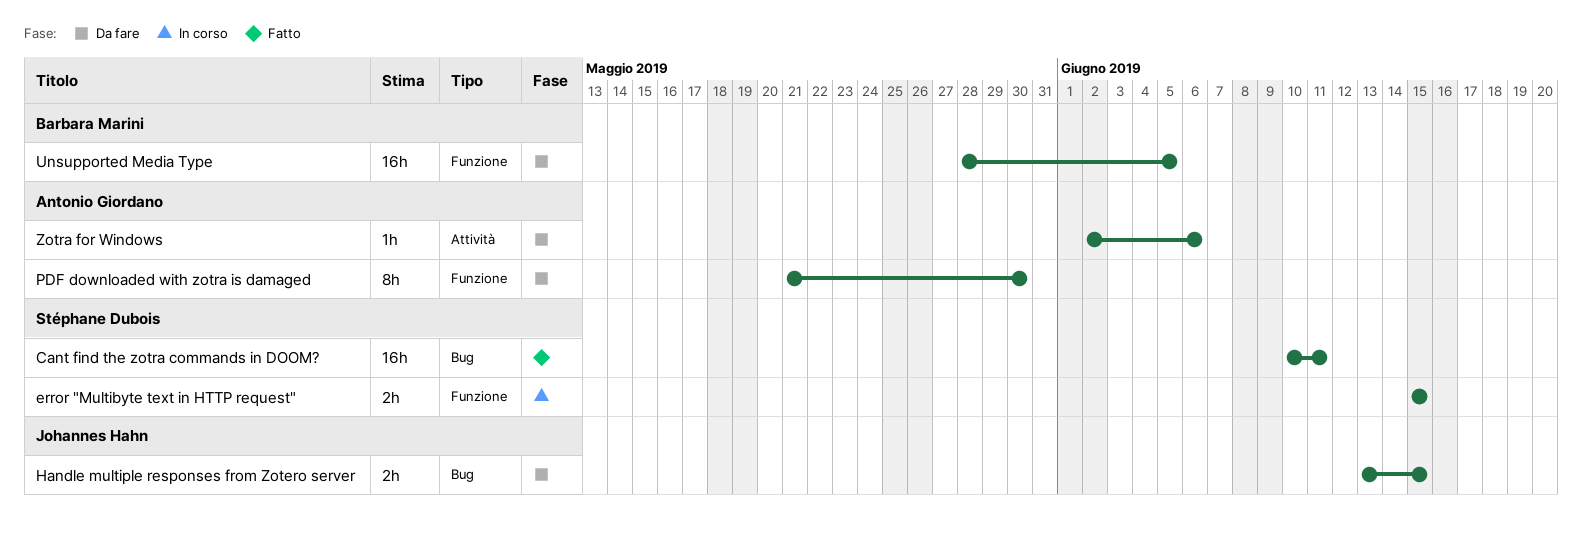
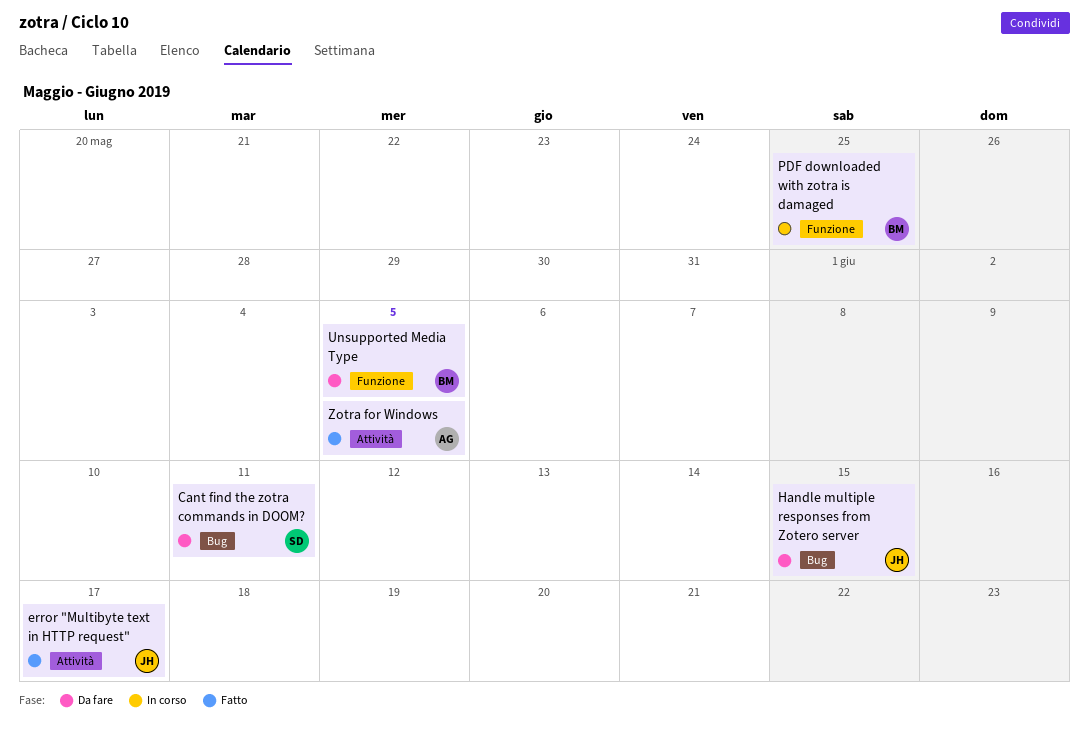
Cant find the zotra commands in DOOM?, status: Fatto -> Da fare
error "Multibyte text in HTTP request", status: In corso -> Fatto
error "Multibyte text in HTTP request", owner: Stéphane Dubois -> Johannes Hahn
error "Multibyte text in HTTP request", label: Funzione -> Attività
error "Multibyte text in HTTP request", due: Jun 15 -> Jun 17
PDF downloaded with zotra is damaged, status: Da fare -> In corso
PDF downloaded with zotra is damaged, owner: Antonio Giordano -> Barbara Marini
PDF downloaded with zotra is damaged, due: May 30 -> May 25
Zotra for Windows, status: Da fare -> Fatto
Zotra for Windows, due: Jun 6 -> Jun 5

